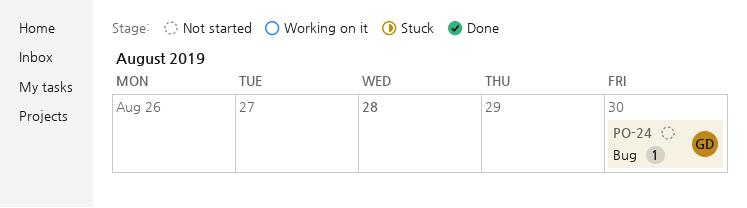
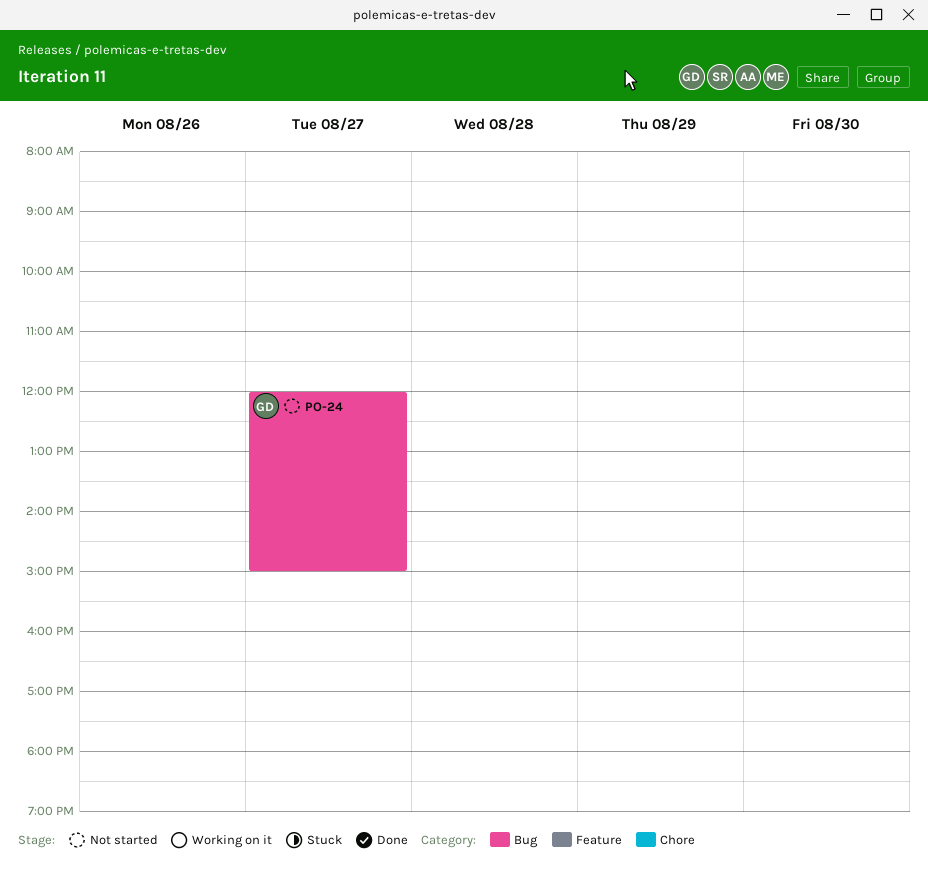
PO-24, day: Aug 30 -> Aug 27

